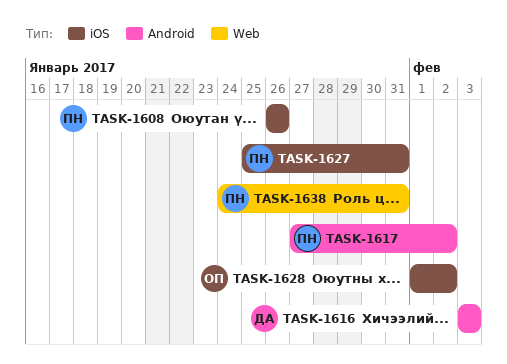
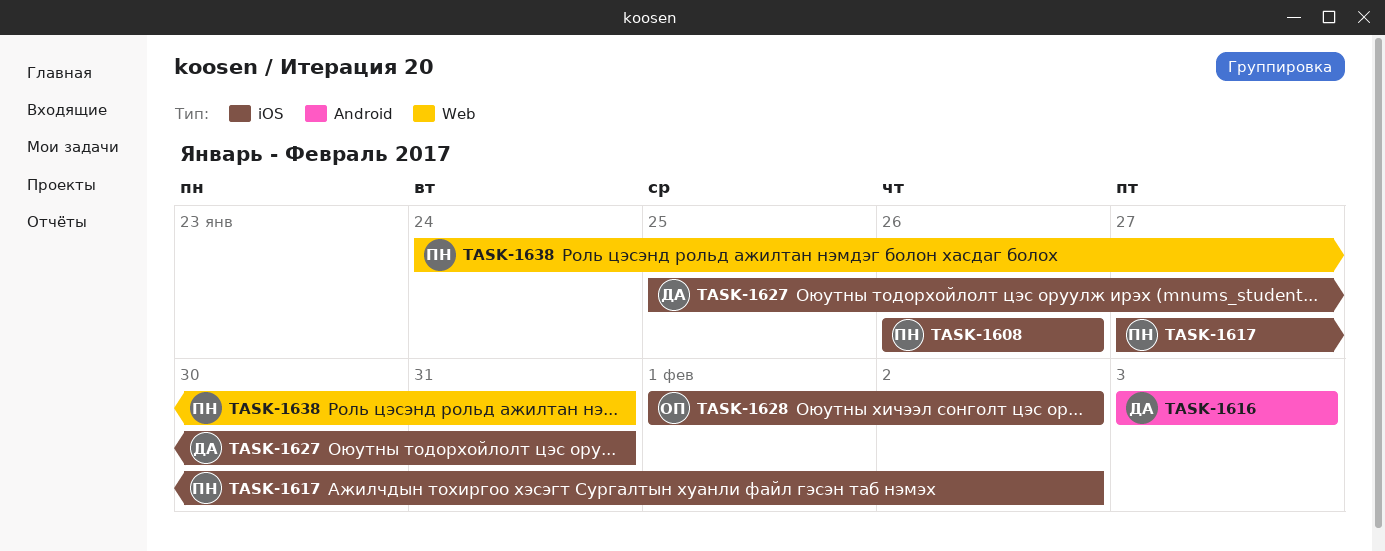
TASK-1617, label: Android -> iOS
TASK-1627, owner: ПН -> ДА

